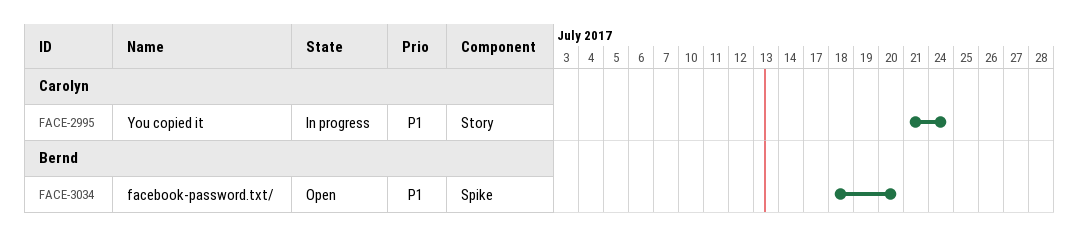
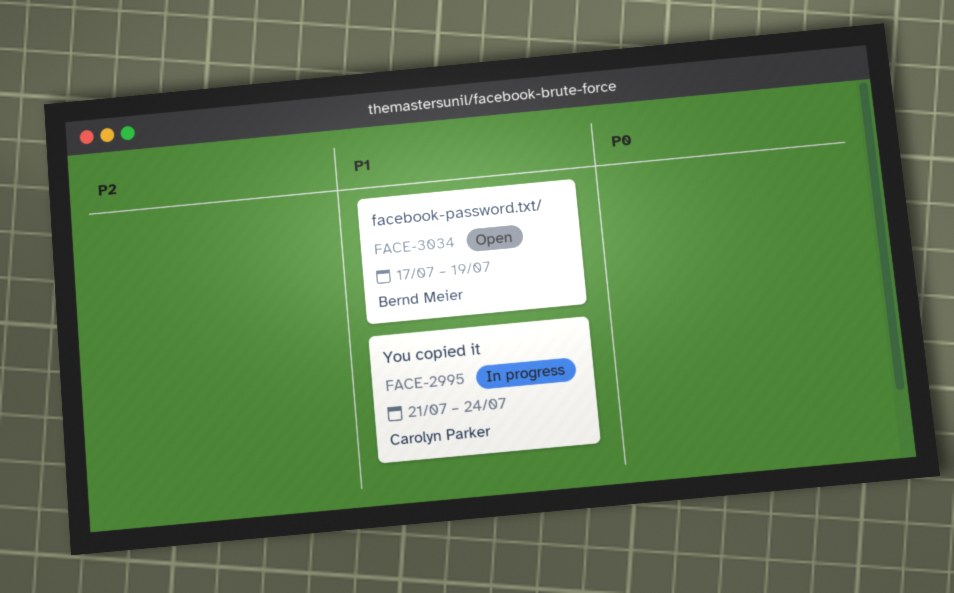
FACE-3034, start: Jul 18 -> Jul 17
FACE-3034, due: Jul 20 -> Jul 19

